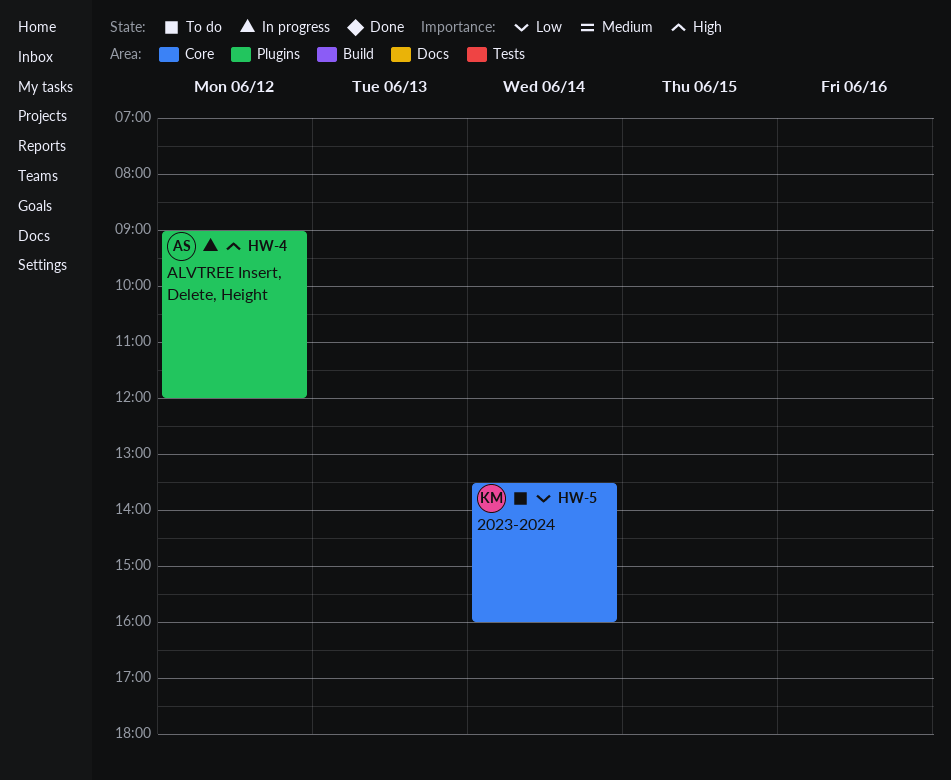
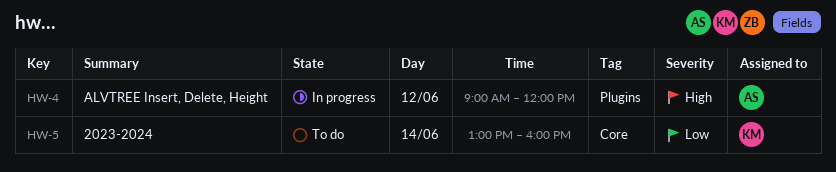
HW-5, begins: 13:30 -> 13:00

